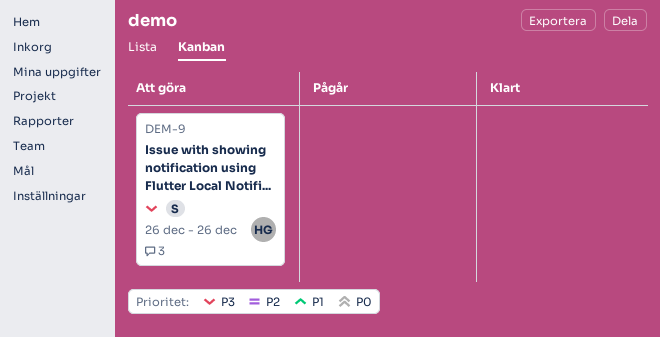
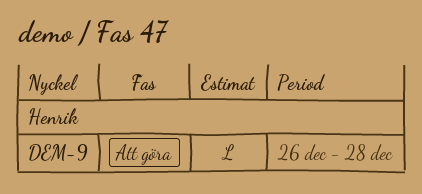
DEM-9, estimate: S -> L
DEM-9, due: Dec 26 -> Dec 28

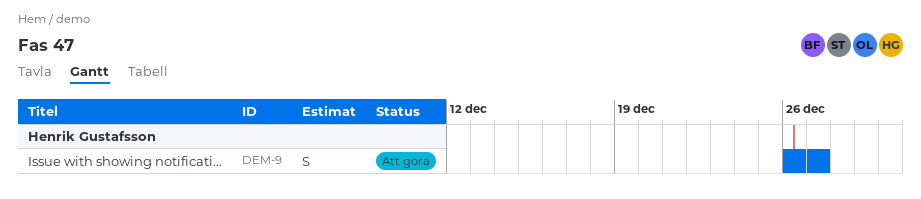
DEM-9, estimate: L -> S
DEM-9, due: Dec 28 -> Dec 27

